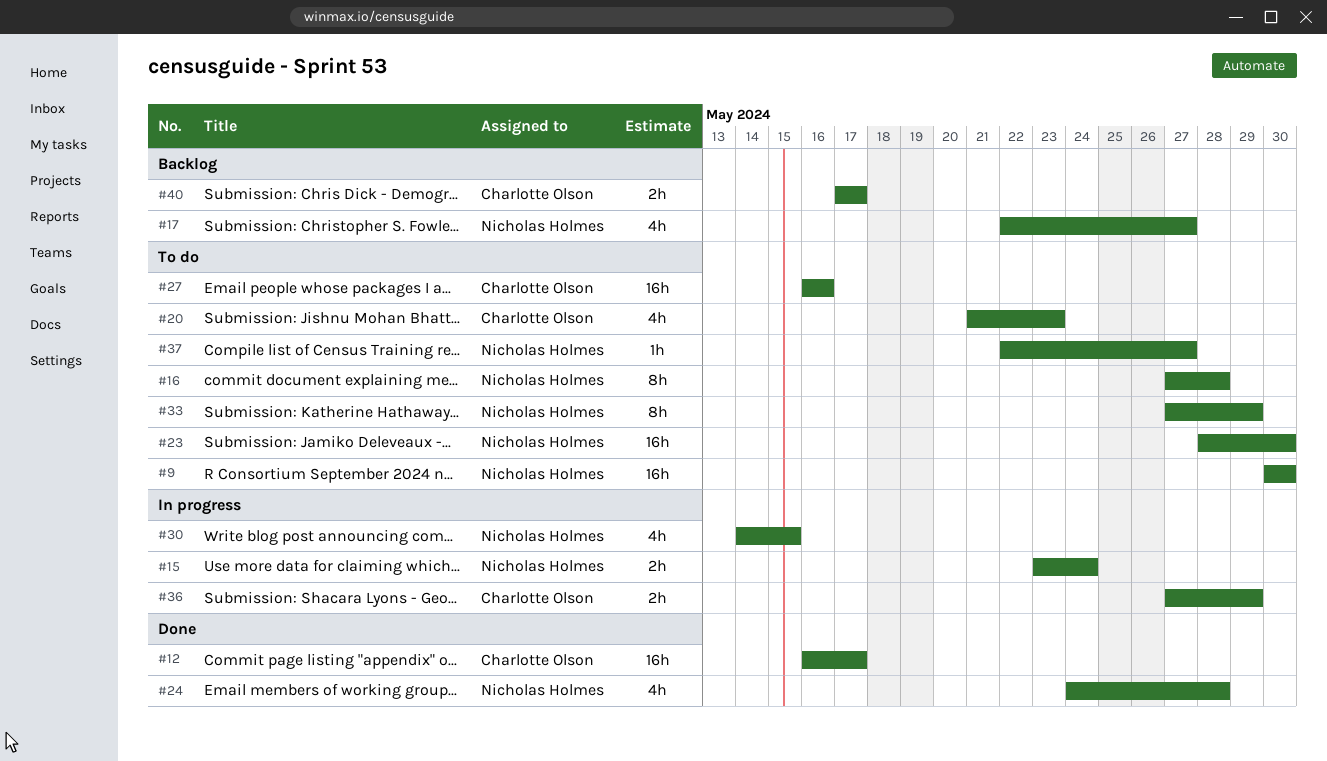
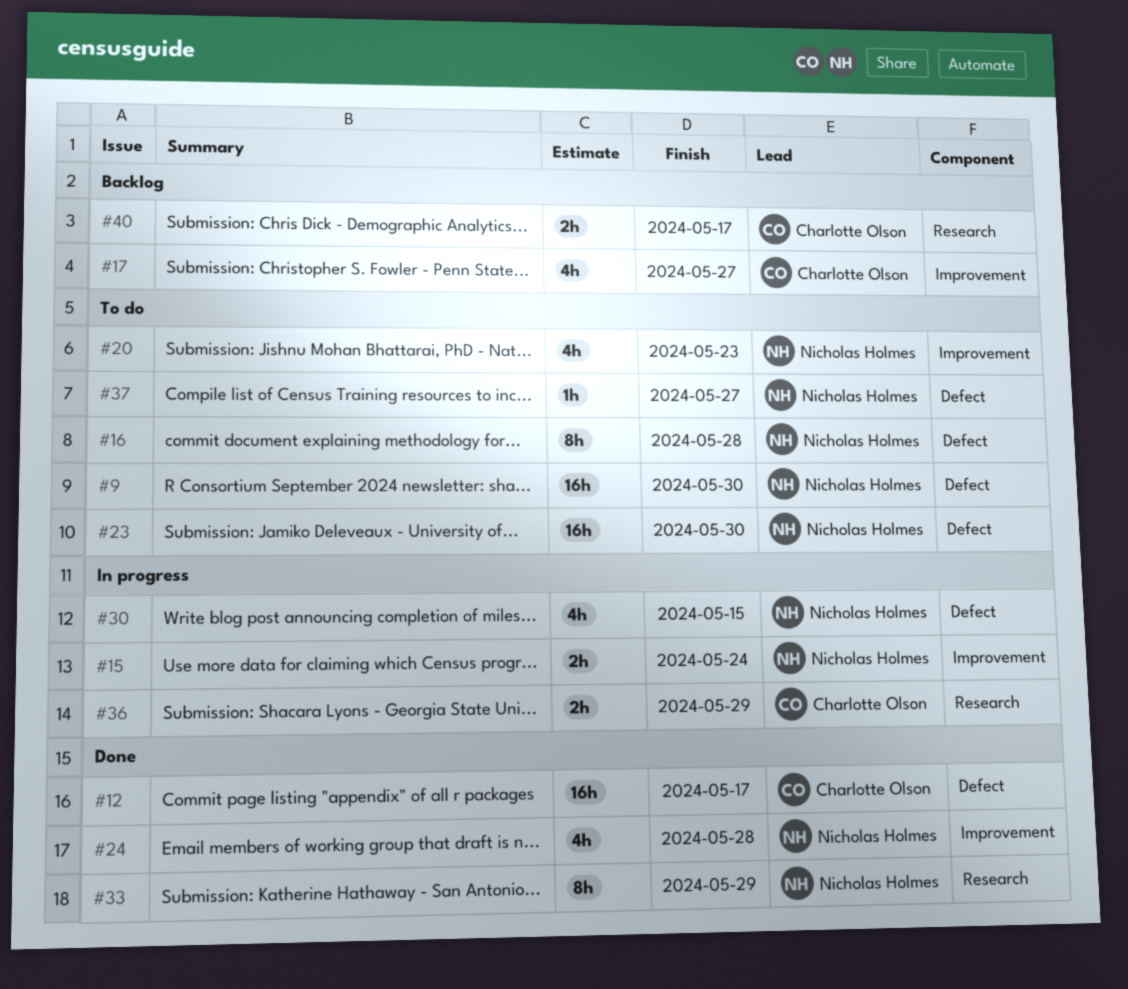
#17, owner: Nicholas Holmes -> Charlotte Olson
#20, owner: Charlotte Olson -> Nicholas Holmes
#27: present -> none
#33, status: To do -> Done

